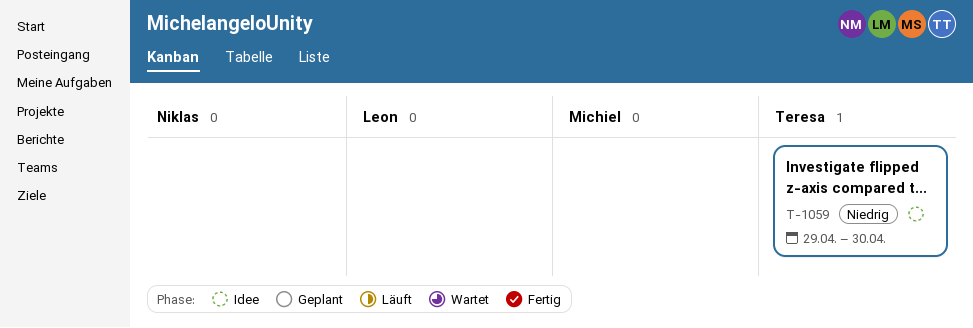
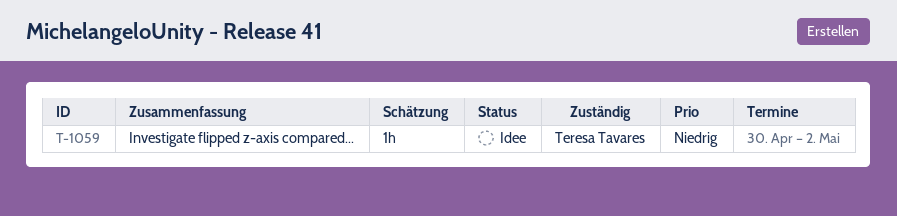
T-1059, start: Apr 29 -> Apr 30
T-1059, due: Apr 30 -> May 2

